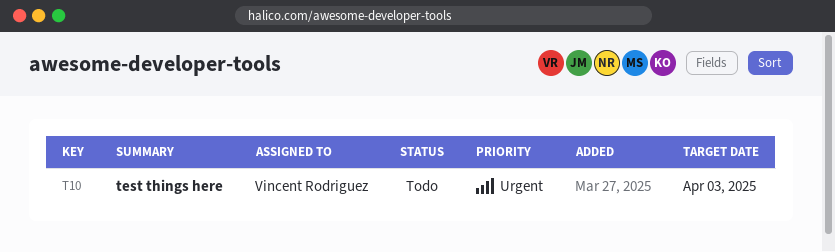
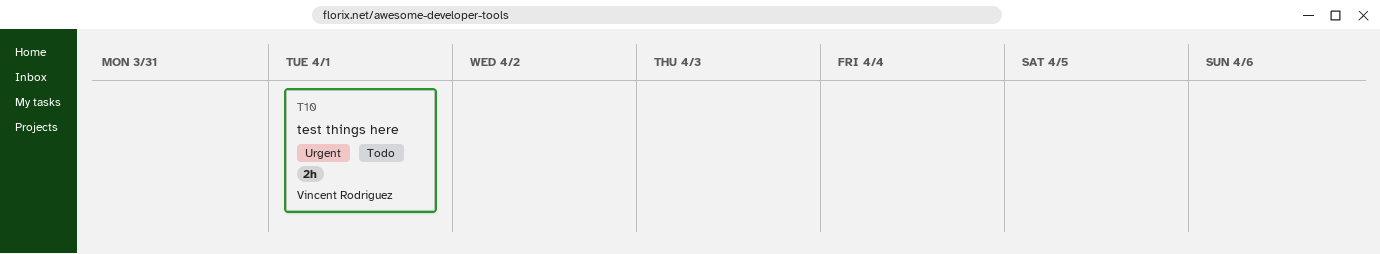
T10, due: Apr 3 -> Apr 1

